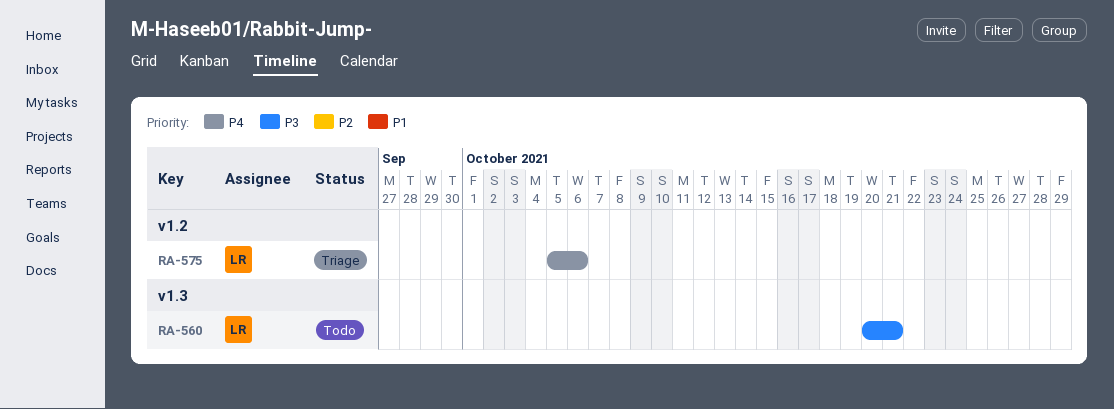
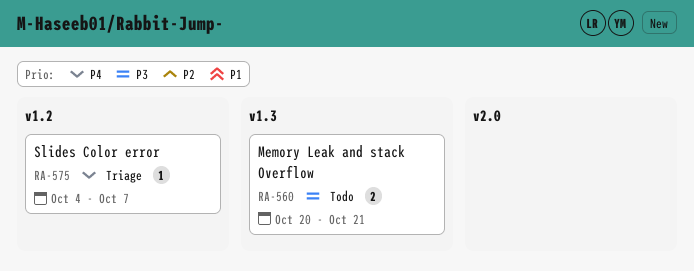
RA-575, start: Oct 5 -> Oct 4
RA-575, due: Oct 6 -> Oct 7

